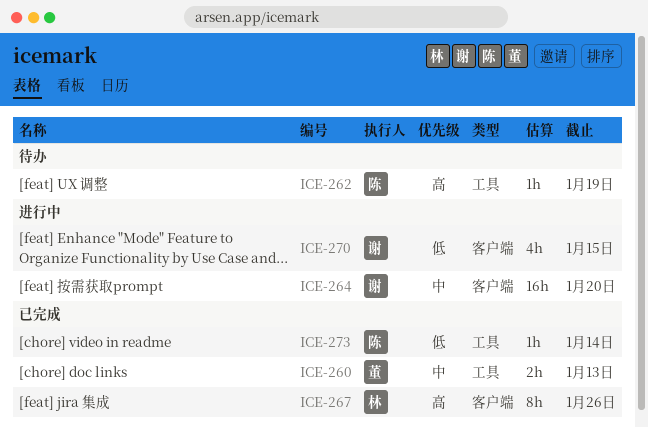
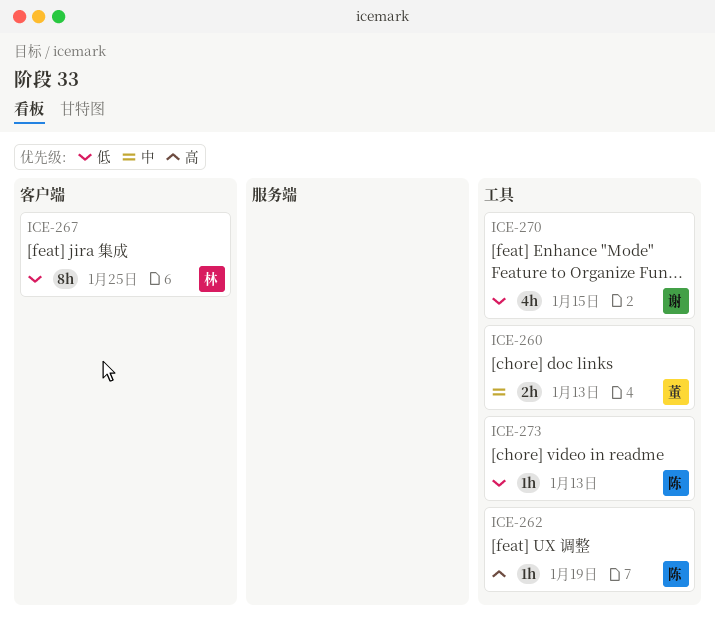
ICE-264: present -> none
ICE-267, priority: 高 -> 低
ICE-267, due: Jan 26 -> Jan 25
ICE-270, label: 客户端 -> 工具
ICE-273, due: Jan 14 -> Jan 13

